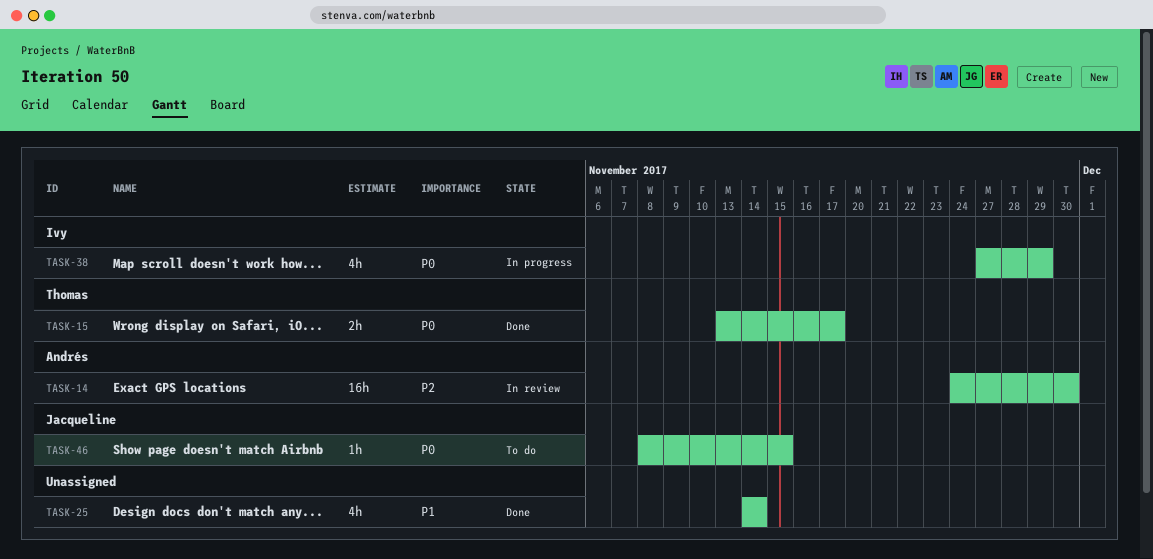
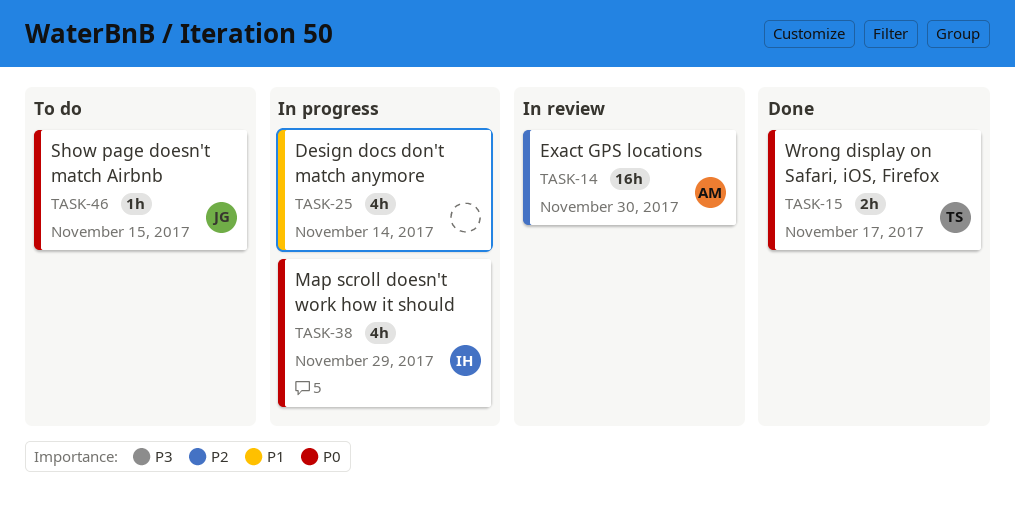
TASK-25, status: Done -> In progress

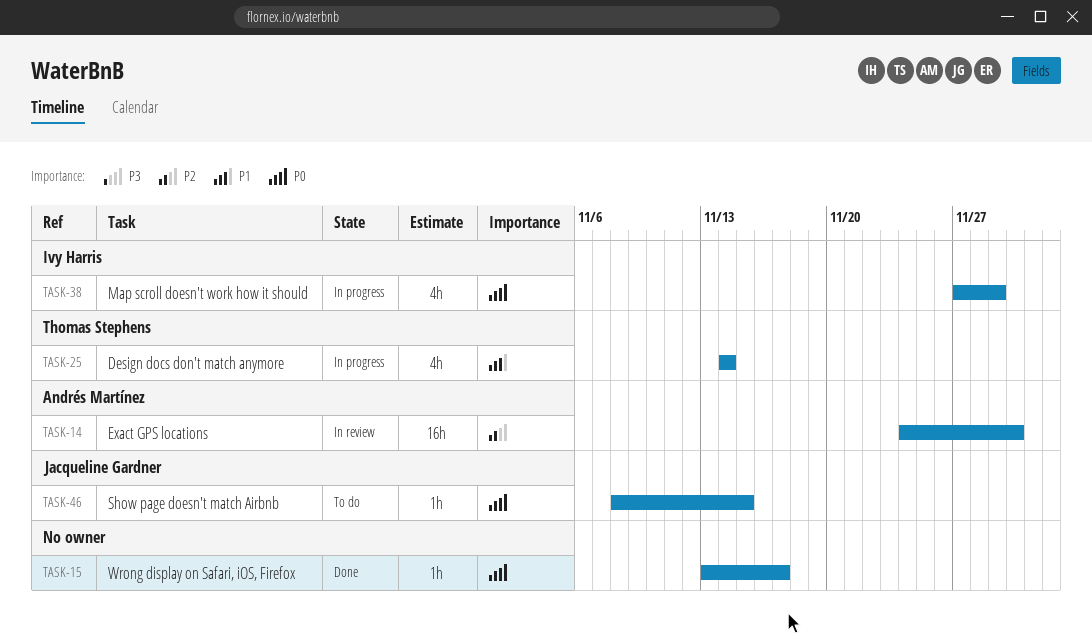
TASK-15, owner: Thomas Stephens -> none
TASK-15, estimate: 2h -> 1h
TASK-25, owner: none -> Thomas Stephens

